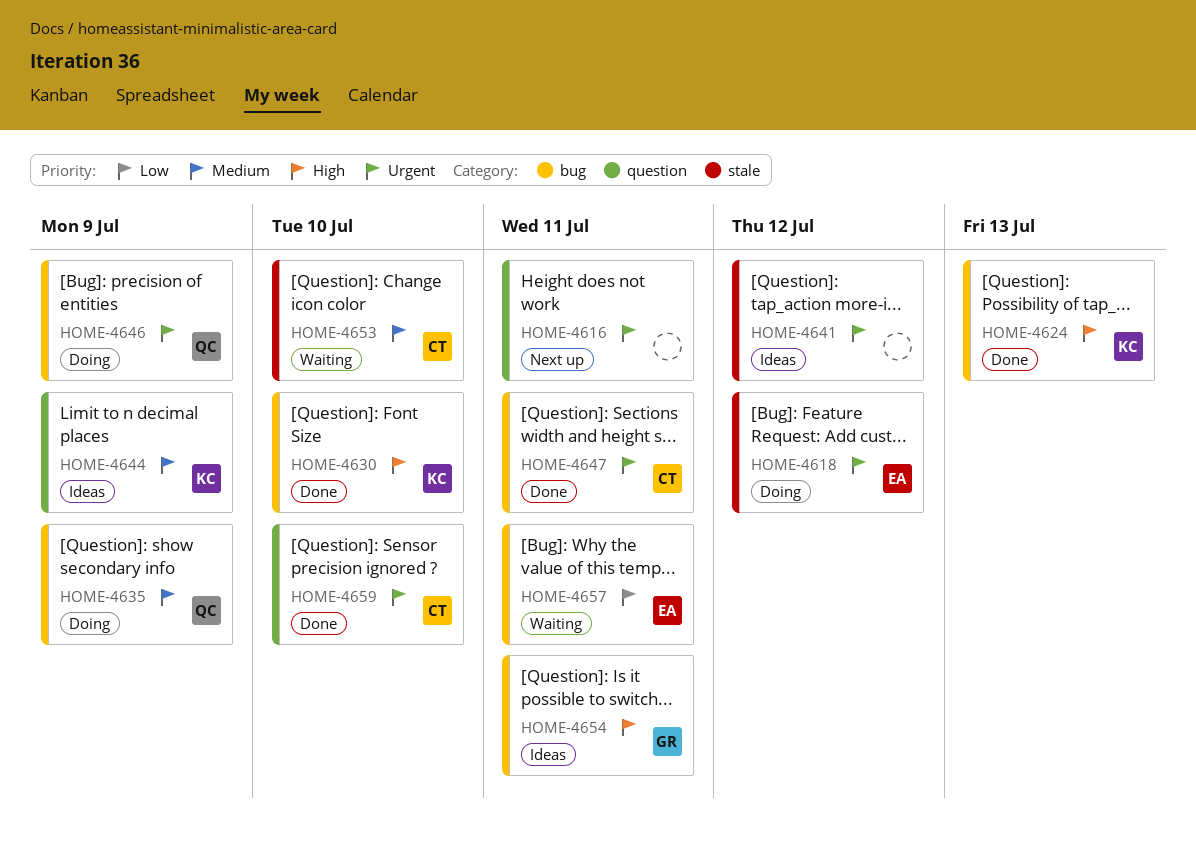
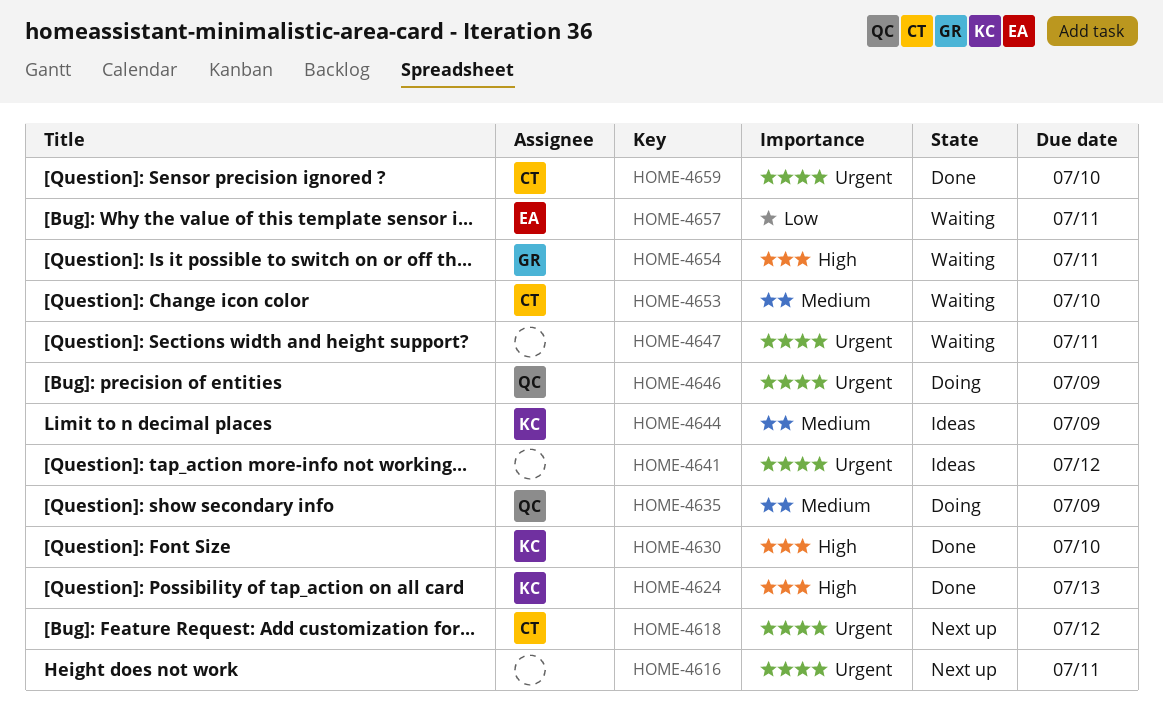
HOME-4618, status: Doing -> Next up
HOME-4618, owner: EA -> CT
HOME-4647, status: Done -> Waiting
HOME-4647, owner: CT -> none
HOME-4654, status: Ideas -> Waiting

